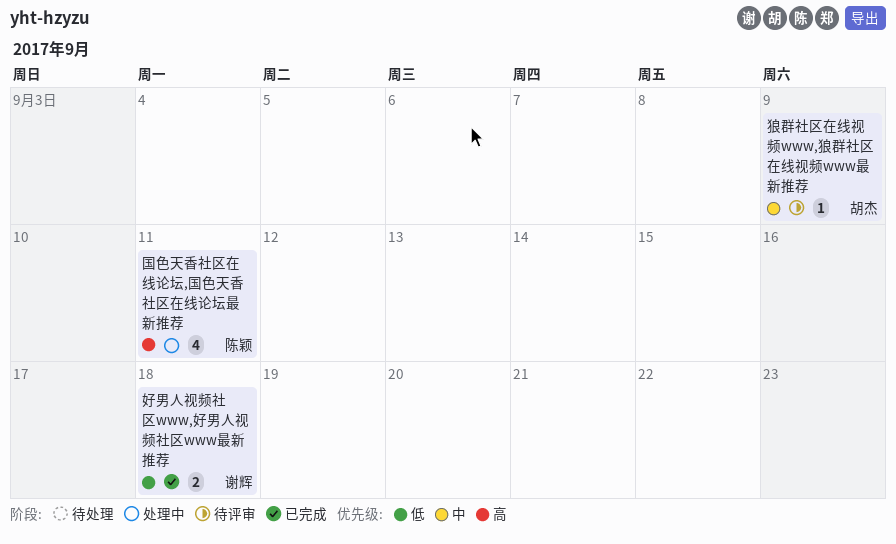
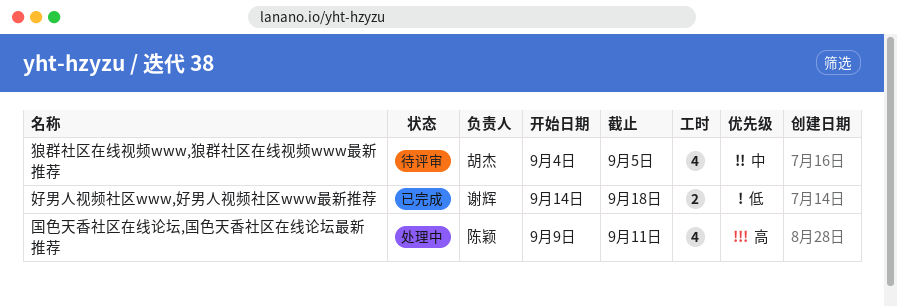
狼群社区在线视频www,狼群社区在线视频www最新推荐, estimate: 1 -> 4
狼群社区在线视频www,狼群社区在线视频www最新推荐, due: Sep 9 -> Sep 5

